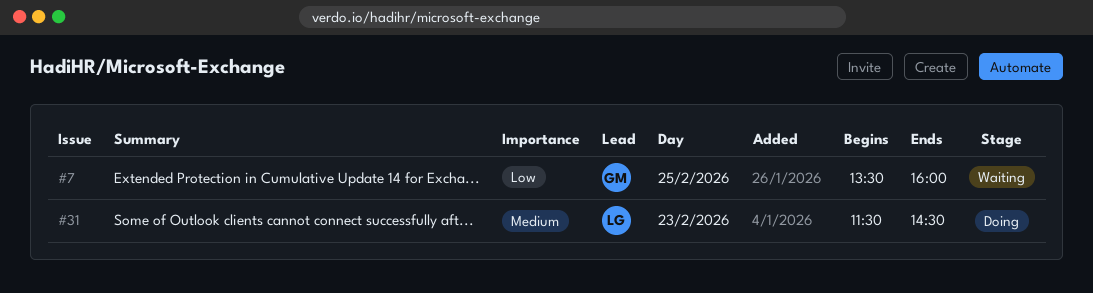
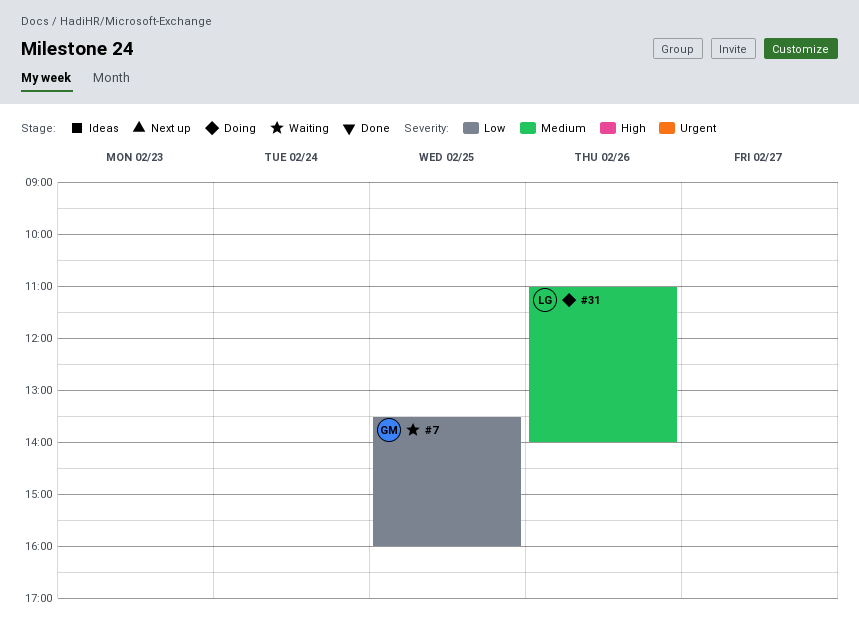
#31, day: Feb 23 -> Feb 26
#31, begins: 11:30 -> 11:00
#31, ends: 14:30 -> 14:00

